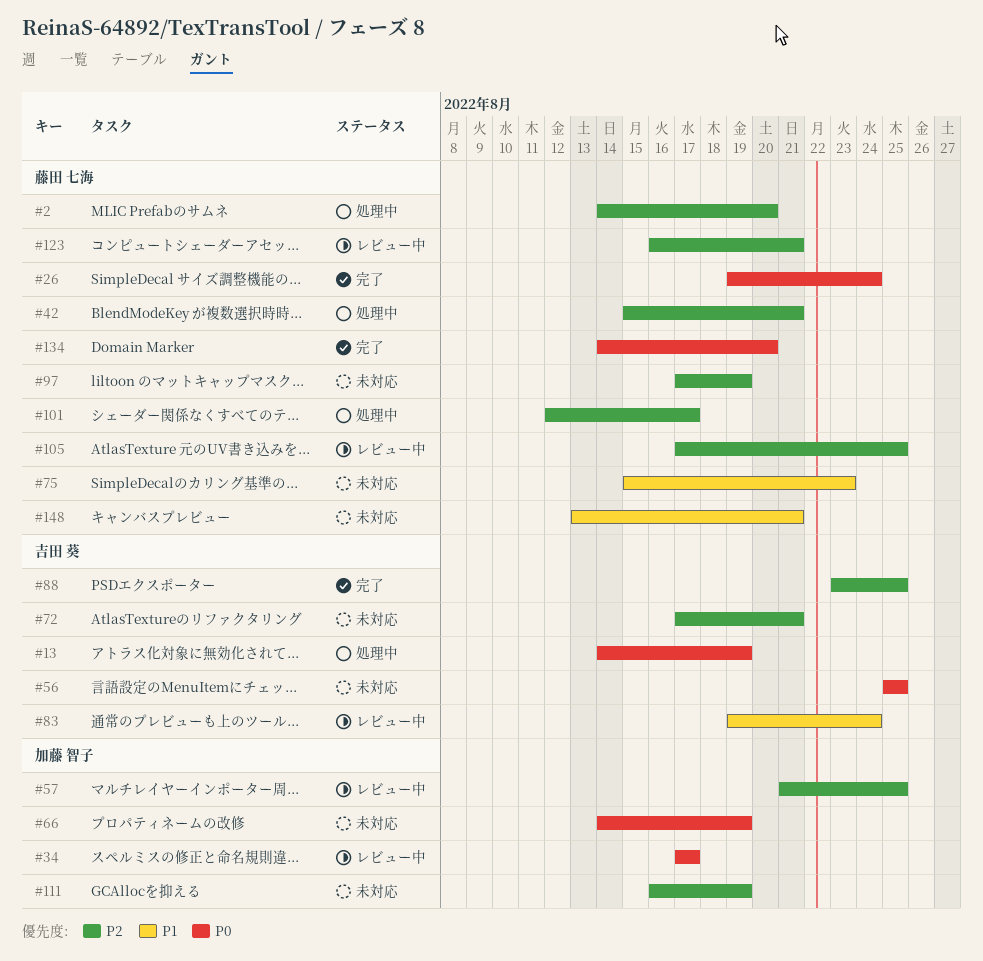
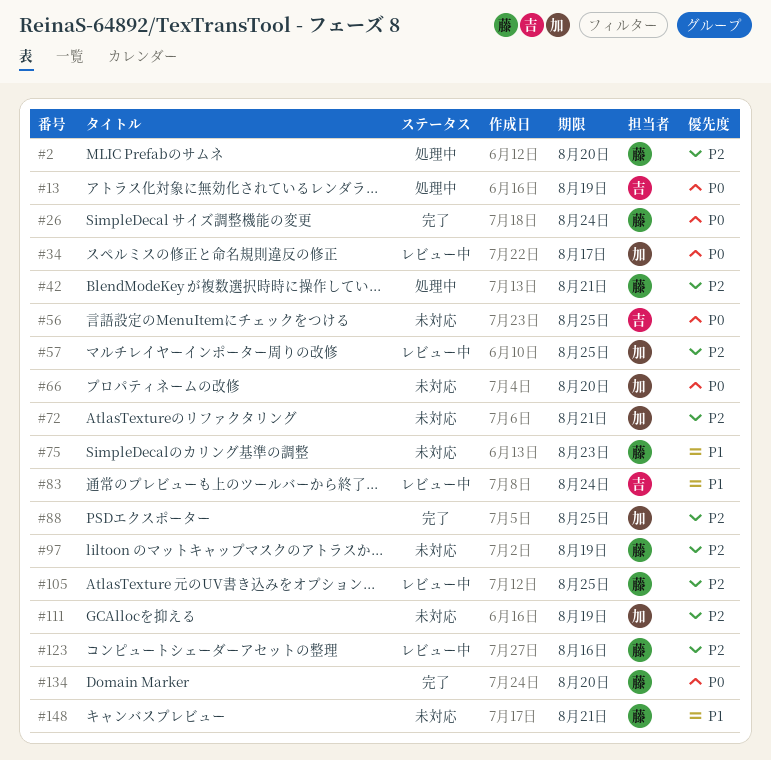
#66, due: Aug 19 -> Aug 20
#72, owner: 吉田 葵 -> 加藤 智子
#88, owner: 吉田 葵 -> 加藤 智子
#101: present -> none
#123, due: Aug 21 -> Aug 16

